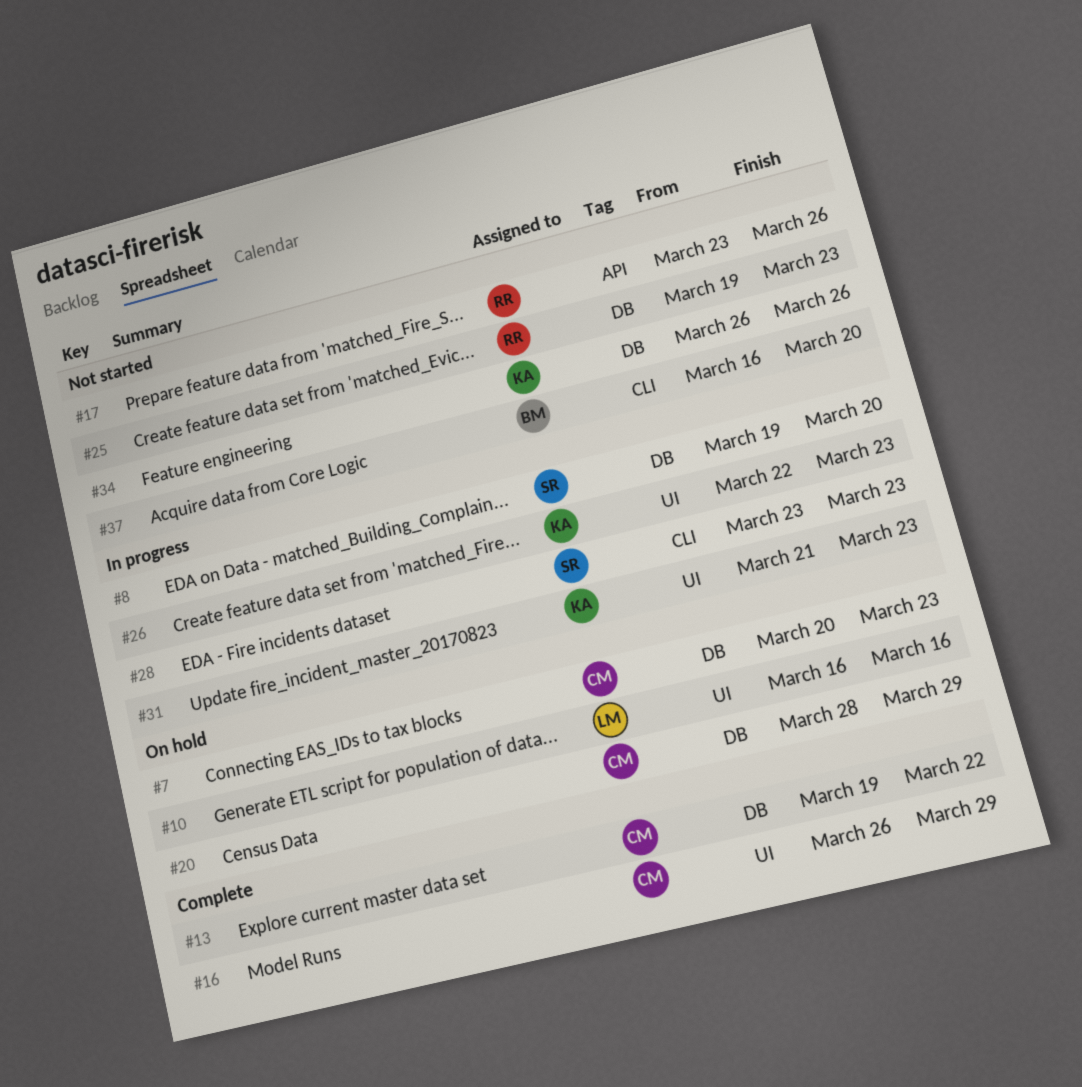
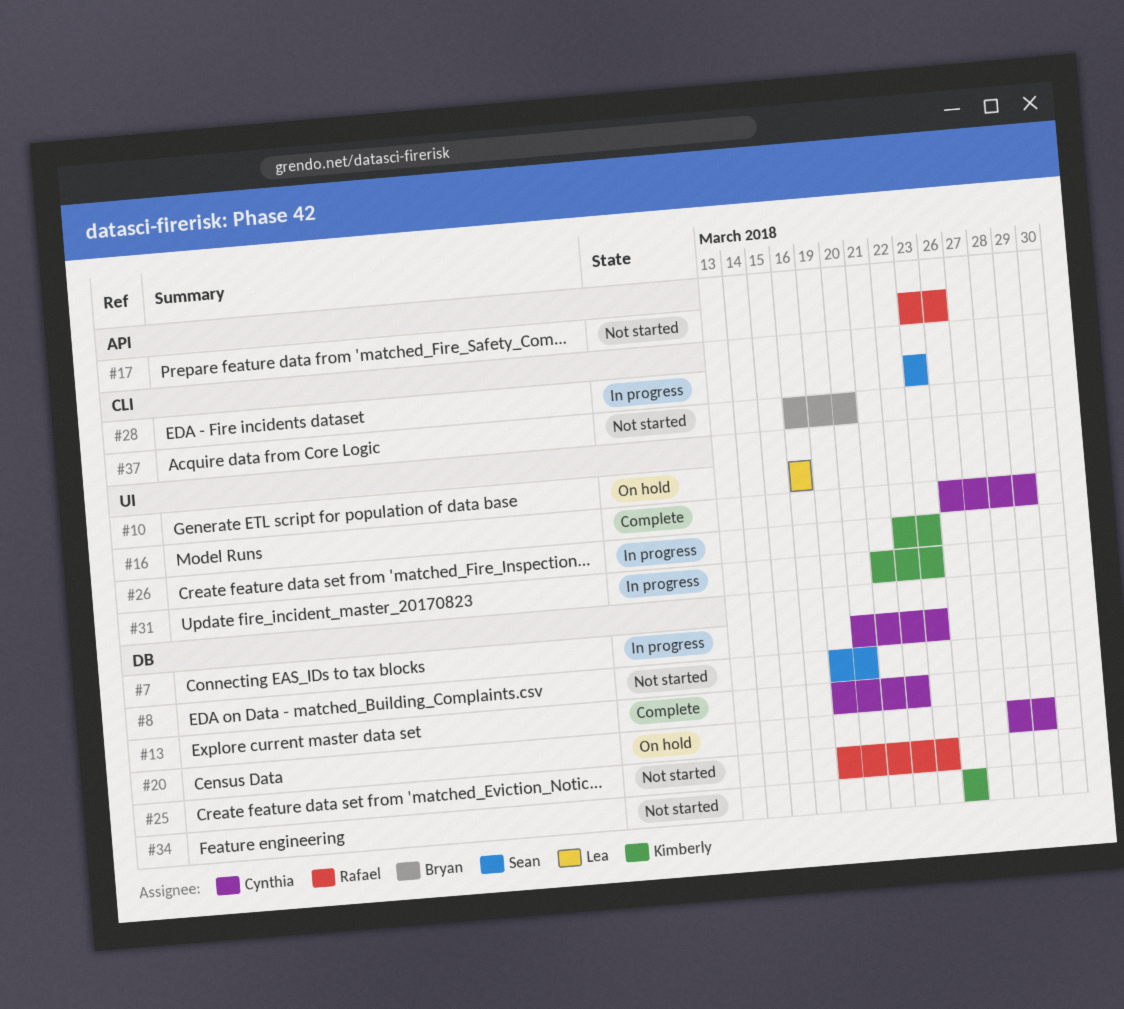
#7, status: On hold -> In progress
#8, status: In progress -> Not started

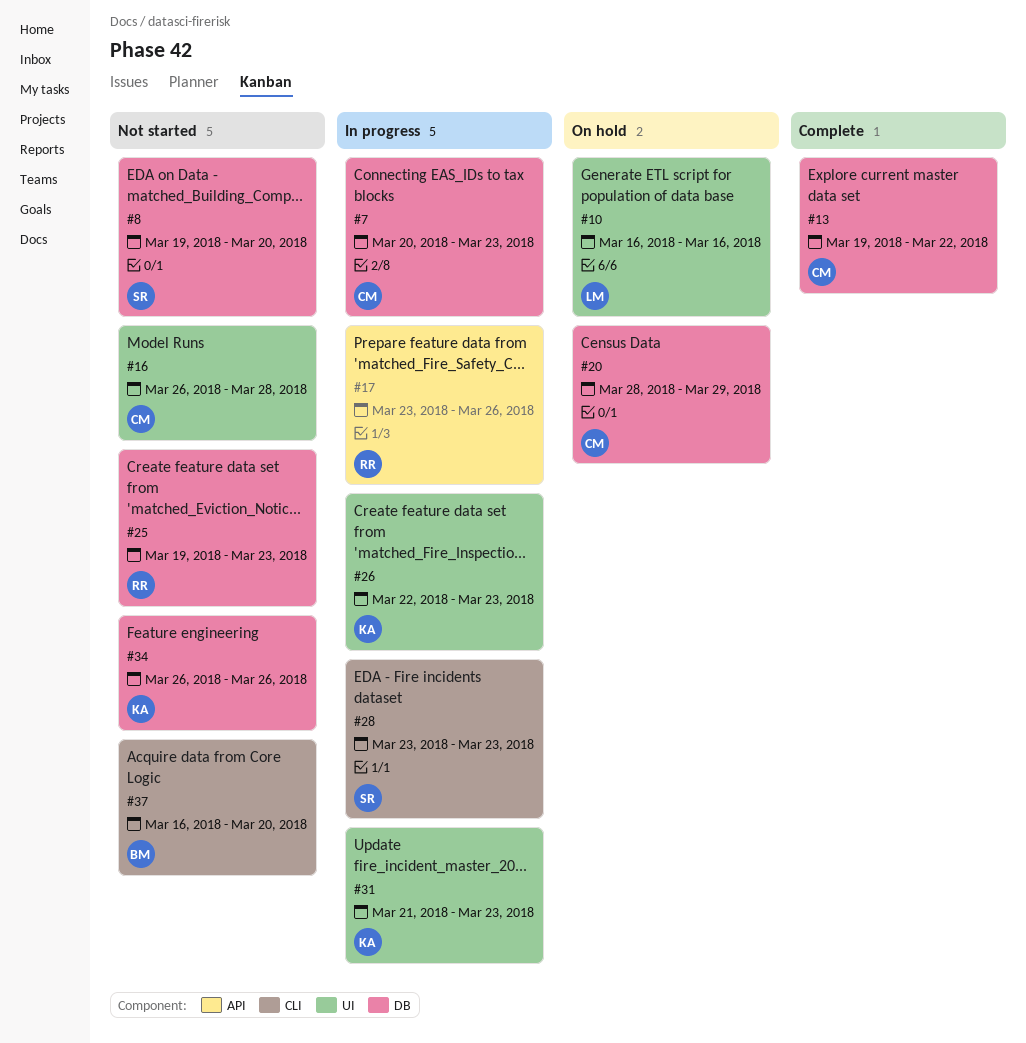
#16, status: Complete -> Not started
#16, due: Mar 29 -> Mar 28
#17, status: Not started -> In progress

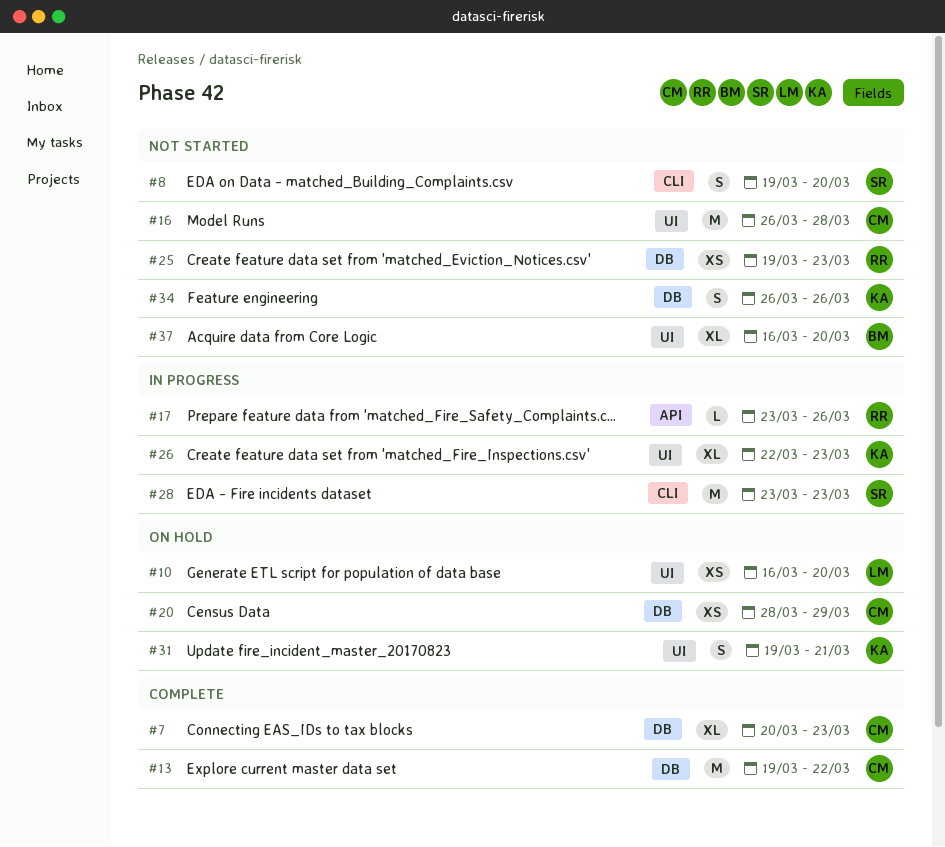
#7, status: In progress -> Complete
#8, label: DB -> CLI
#10, due: Mar 16 -> Mar 20
#31, status: In progress -> On hold
#31, start: Mar 21 -> Mar 19
#31, due: Mar 23 -> Mar 21
#37, label: CLI -> UI

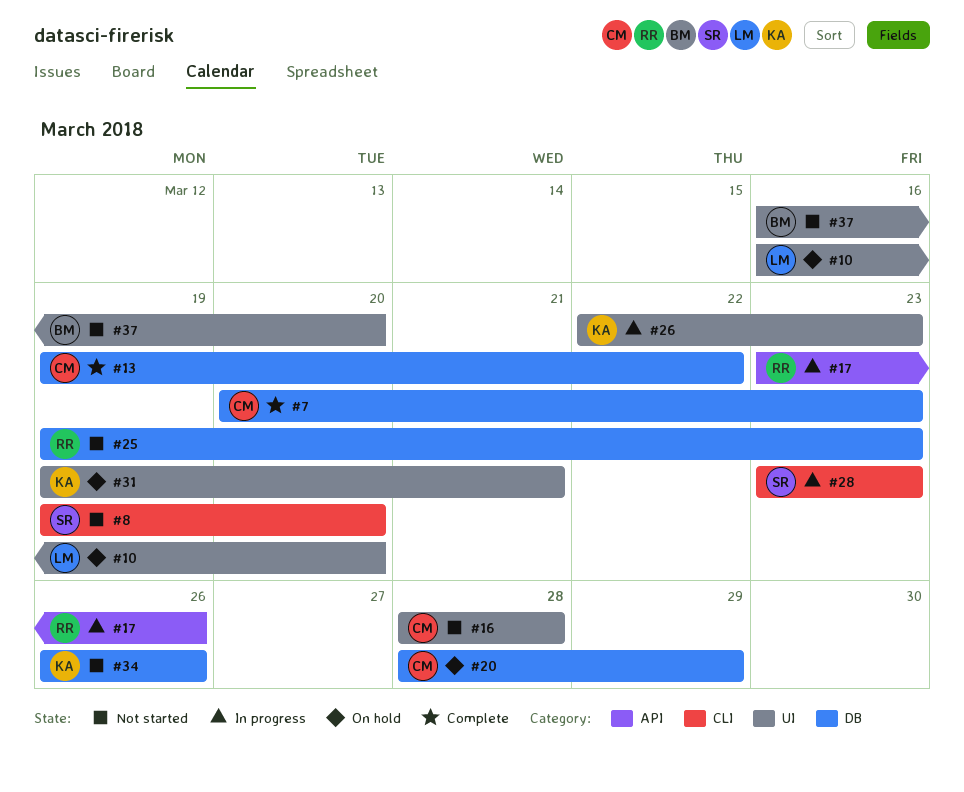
#16, start: Mar 26 -> Mar 28

